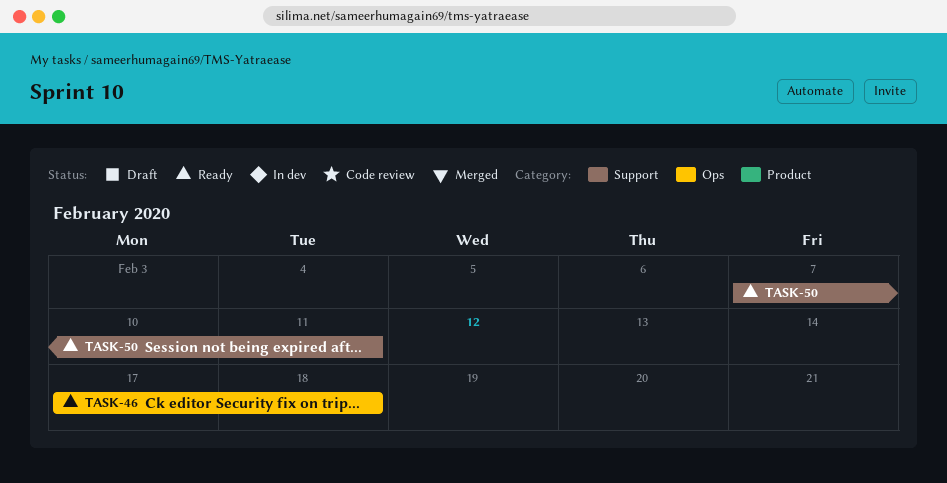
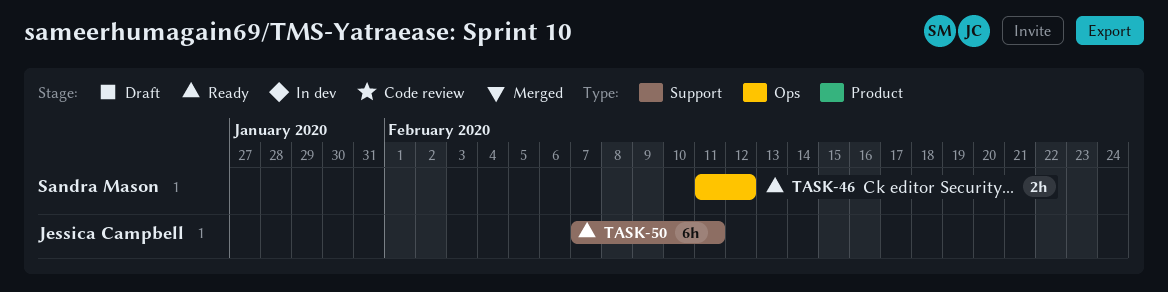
TASK-46, start: Feb 17 -> Feb 11
TASK-46, due: Feb 18 -> Feb 12

